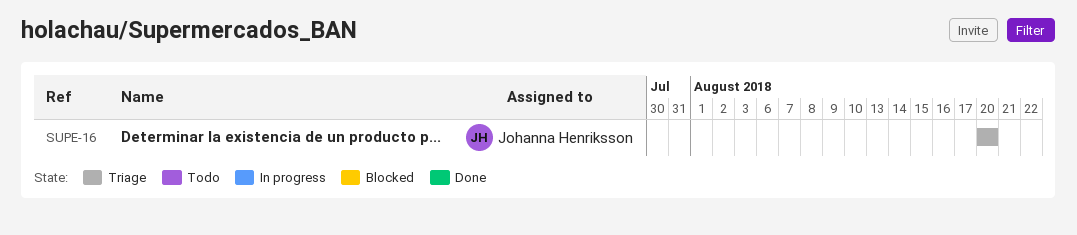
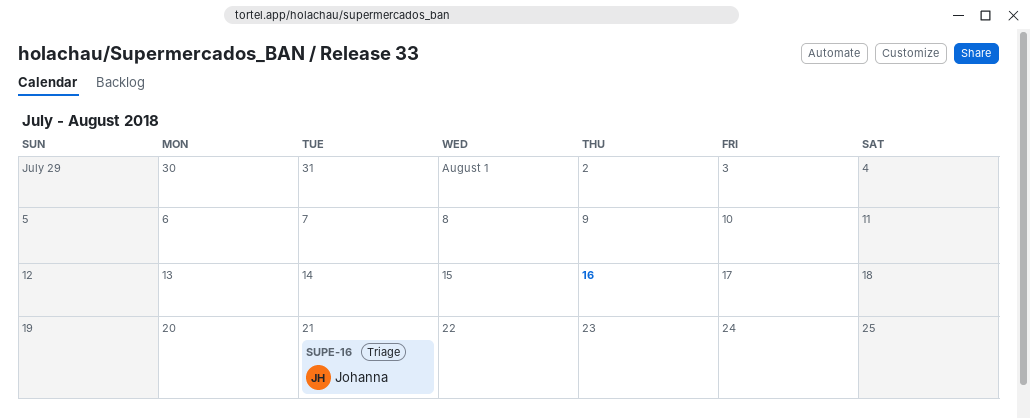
SUPE-16, due: Aug 20 -> Aug 21

